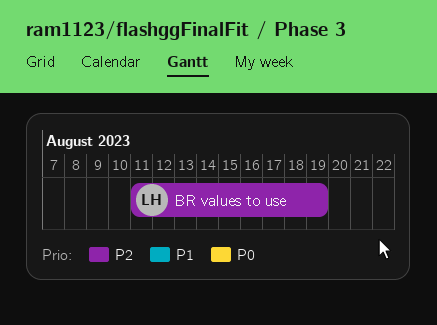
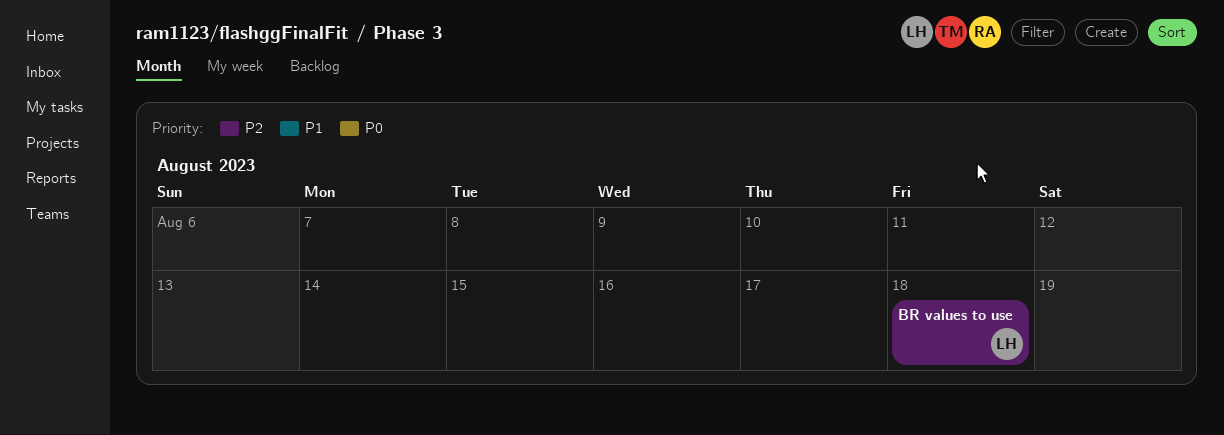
BR values to use, due: Aug 19 -> Aug 18

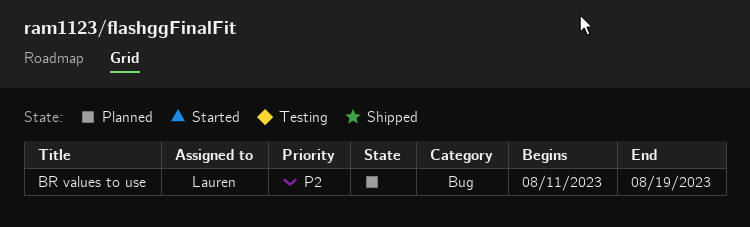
BR values to use, due: Aug 18 -> Aug 19

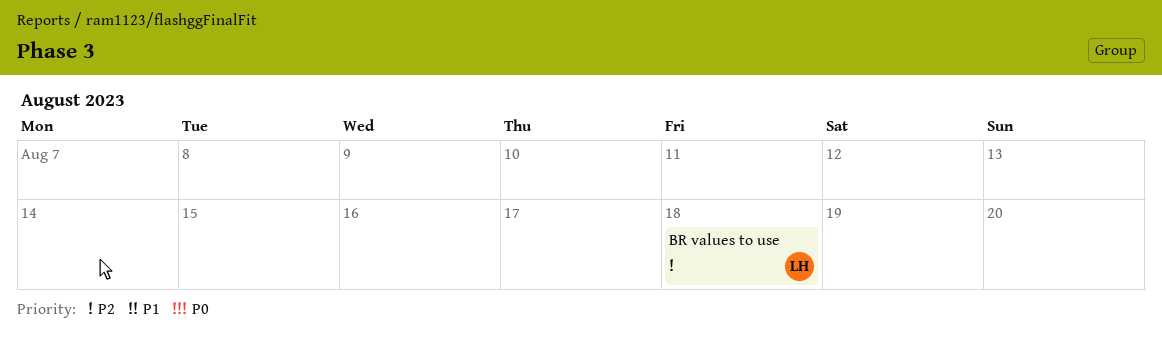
BR values to use, due: Aug 19 -> Aug 18

